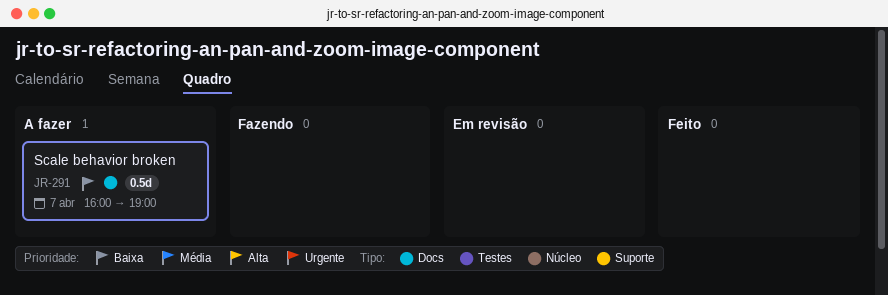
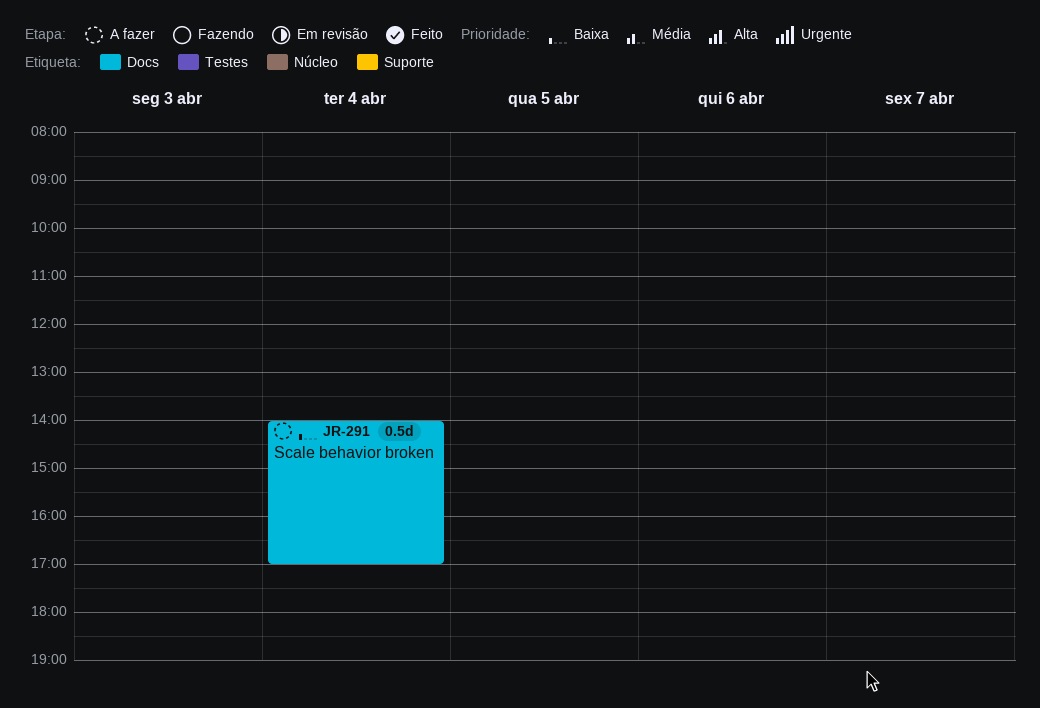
JR-291, day: Apr 7 -> Apr 4
JR-291, begins: 16:00 -> 14:00
JR-291, ends: 19:00 -> 17:00

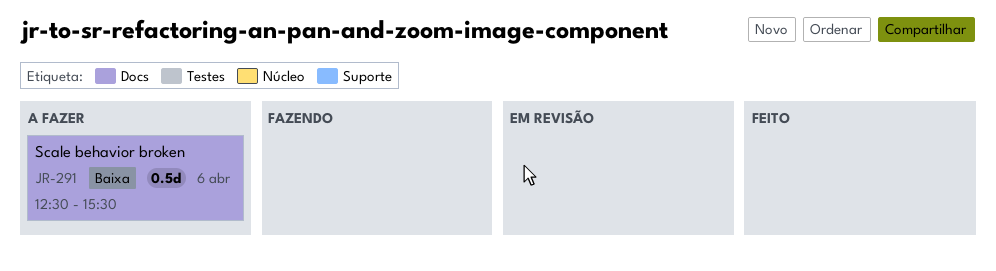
JR-291, day: Apr 4 -> Apr 6
JR-291, begins: 14:00 -> 12:30
JR-291, ends: 17:00 -> 15:30

